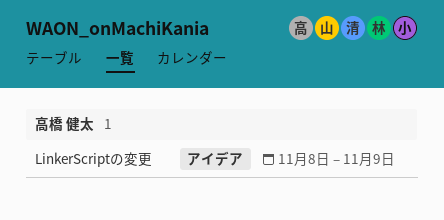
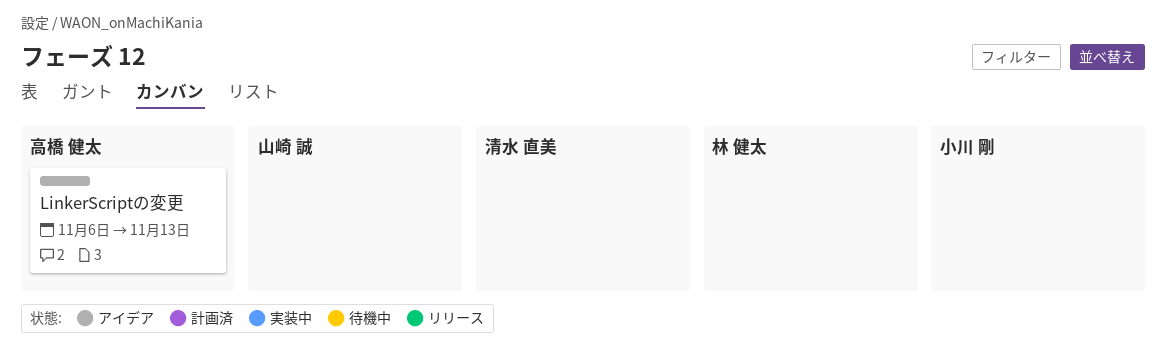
LinkerScriptの変更, start: Nov 8 -> Nov 6
LinkerScriptの変更, due: Nov 9 -> Nov 13

